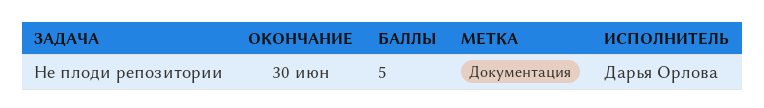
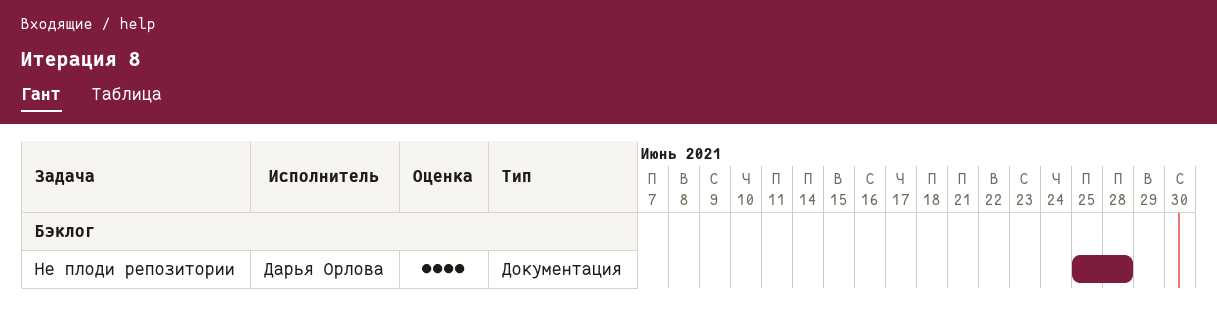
Не плоди репозитории, estimate: 5 -> 4
Не плоди репозитории, due: Jun 30 -> Jun 28

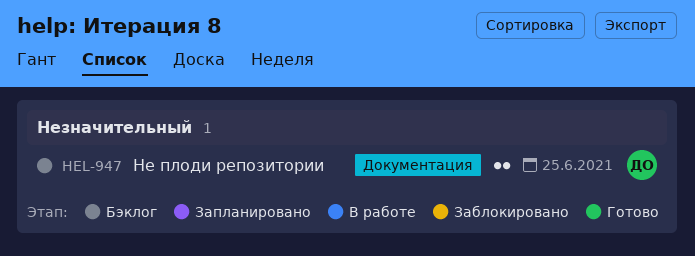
Не плоди репозитории, estimate: 4 -> 2
Не плоди репозитории, due: Jun 28 -> Jun 25

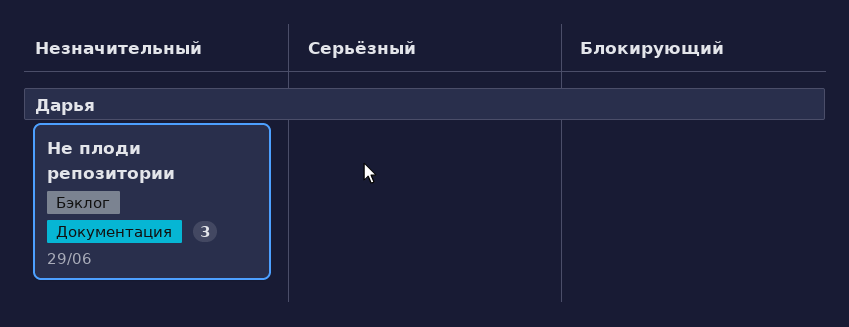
Не плоди репозитории, estimate: 2 -> 3
Не плоди репозитории, due: Jun 25 -> Jun 29

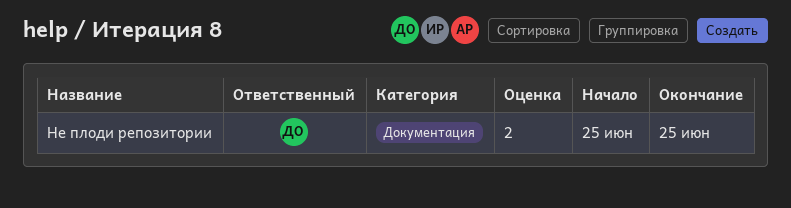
Не плоди репозитории, estimate: 3 -> 2
Не плоди репозитории, due: Jun 29 -> Jun 25

